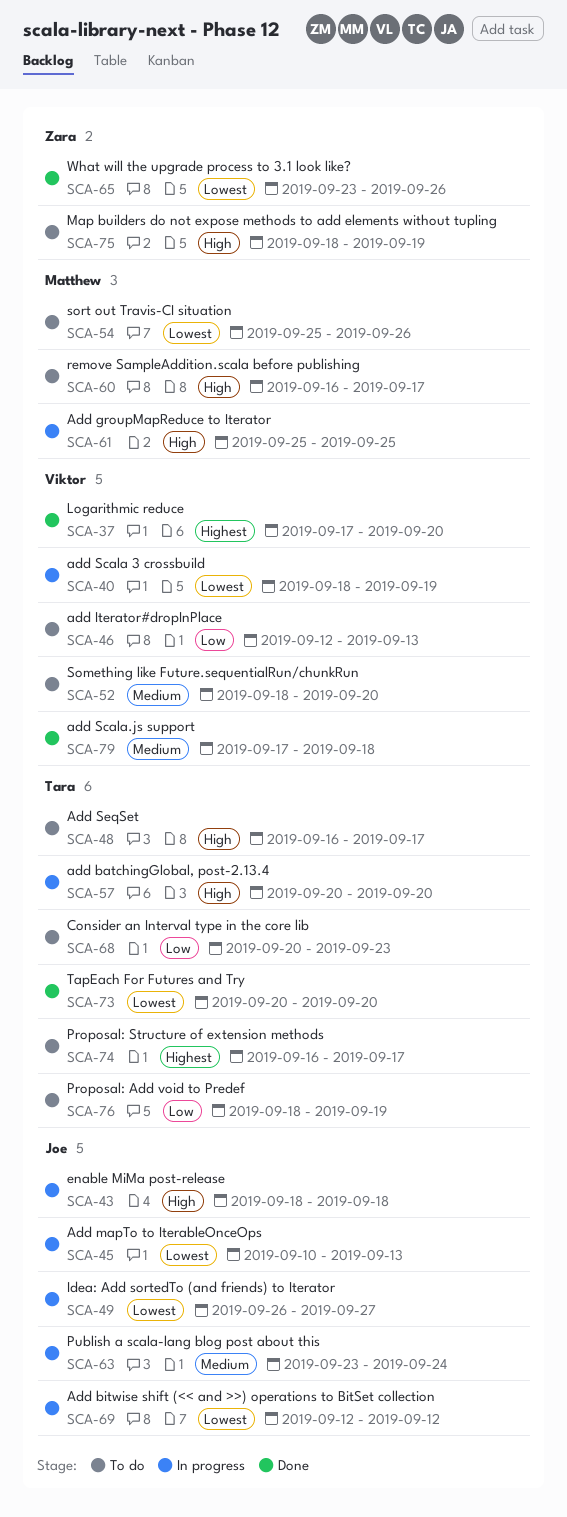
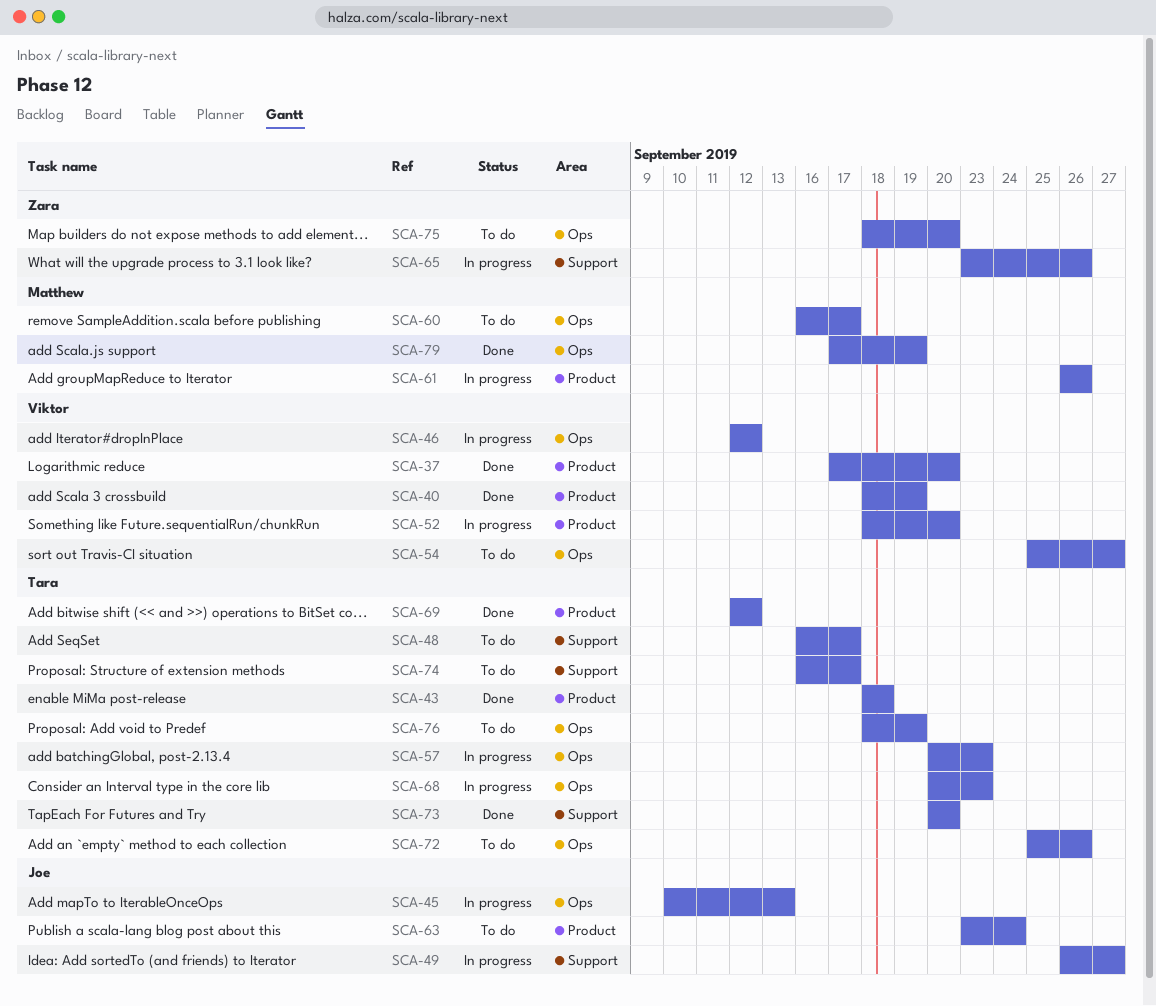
SCA-40, status: In progress -> Done
SCA-43, status: In progress -> Done
SCA-43, owner: Joe -> Tara
SCA-46, status: To do -> In progress
SCA-46, due: Sep 13 -> Sep 12
SCA-52, status: To do -> In progress
SCA-54, owner: Matthew -> Viktor
SCA-54, due: Sep 26 -> Sep 27
SCA-57, due: Sep 20 -> Sep 23
SCA-61, start: Sep 25 -> Sep 26
SCA-61, due: Sep 25 -> Sep 26
SCA-63, status: In progress -> To do
SCA-65, status: Done -> In progress
SCA-68, status: To do -> In progress
SCA-69, status: In progress -> Done
SCA-69, owner: Joe -> Tara
SCA-72: none -> present
SCA-75, due: Sep 19 -> Sep 20
SCA-79, owner: Viktor -> Matthew
SCA-79, due: Sep 18 -> Sep 19

